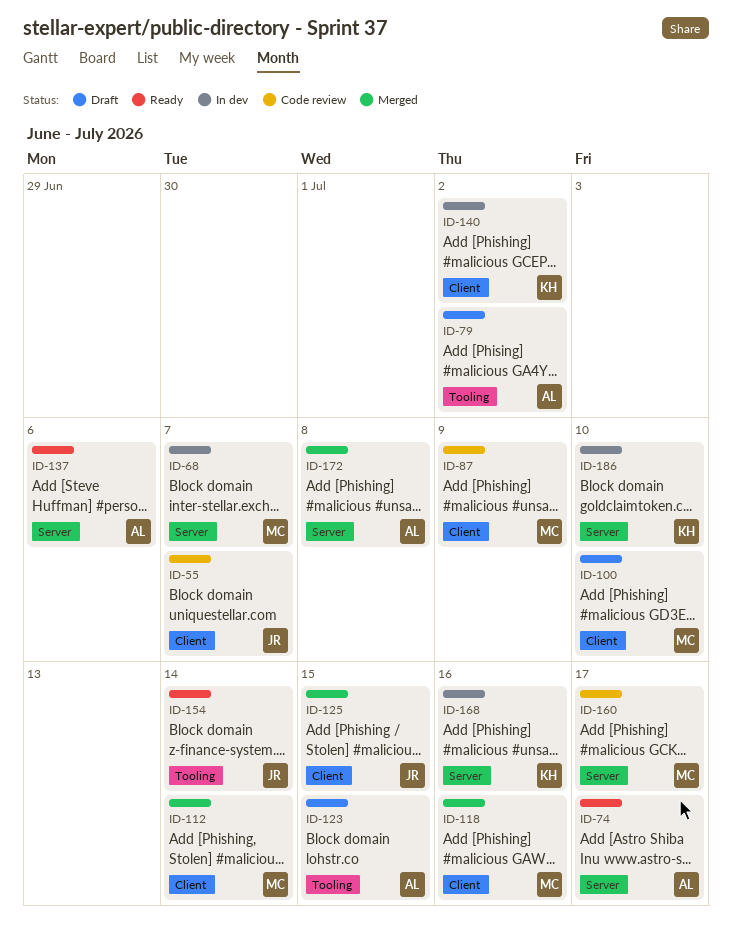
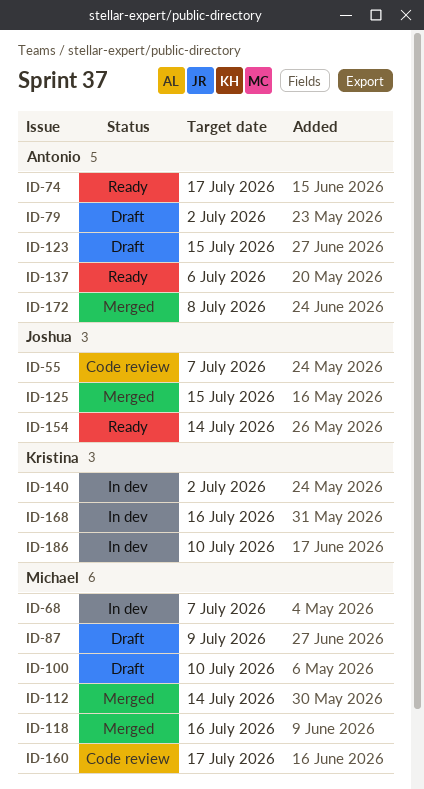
ID-87, status: Code review -> Draft

